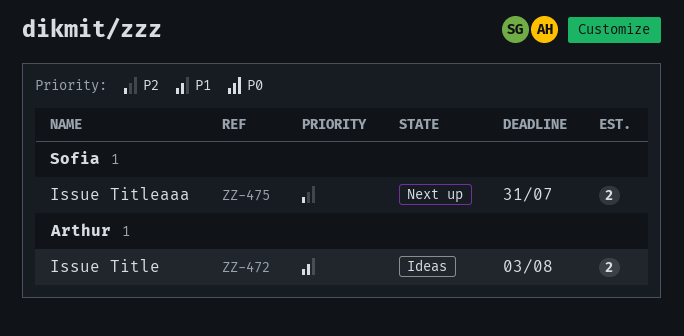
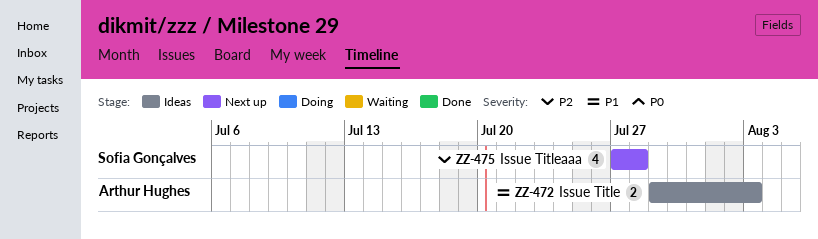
ZZ-475, estimate: 2 -> 4
ZZ-475, due: Jul 31 -> Jul 28

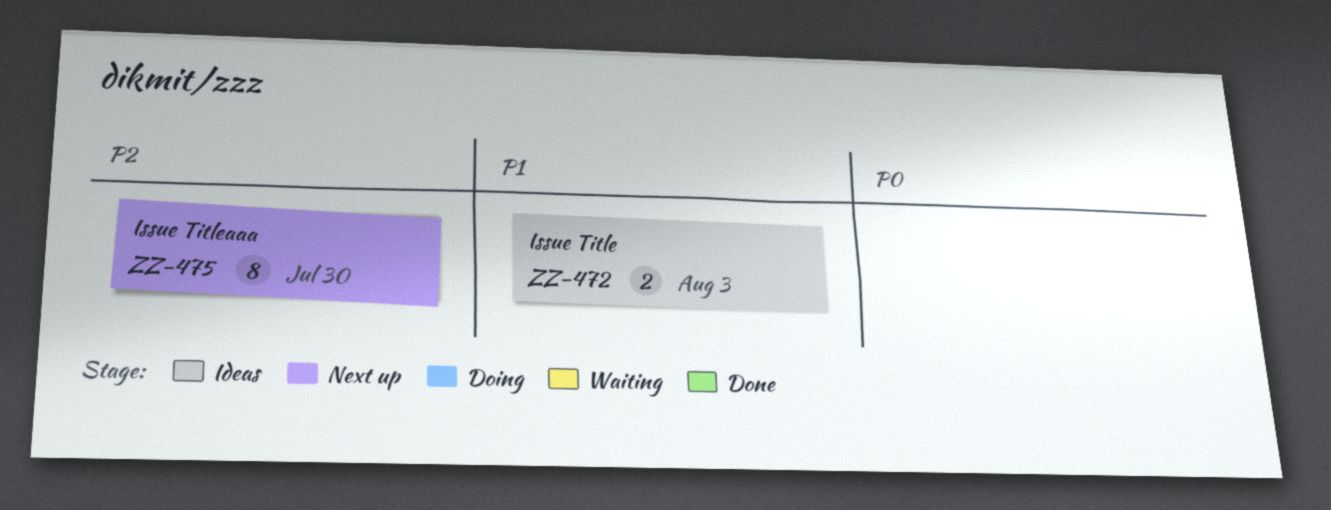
ZZ-475, estimate: 4 -> 8
ZZ-475, due: Jul 28 -> Jul 30

